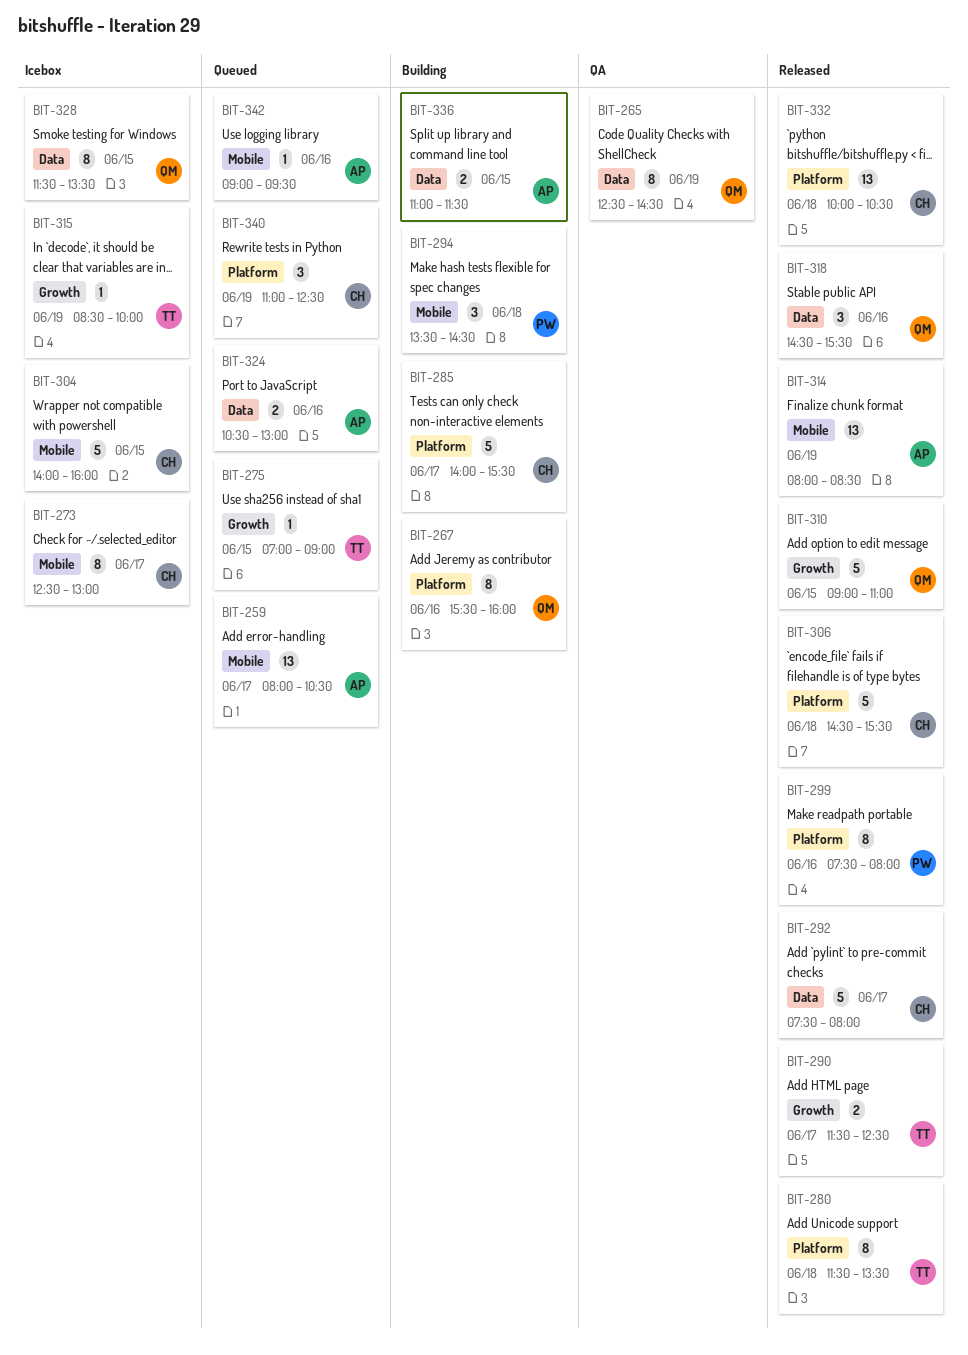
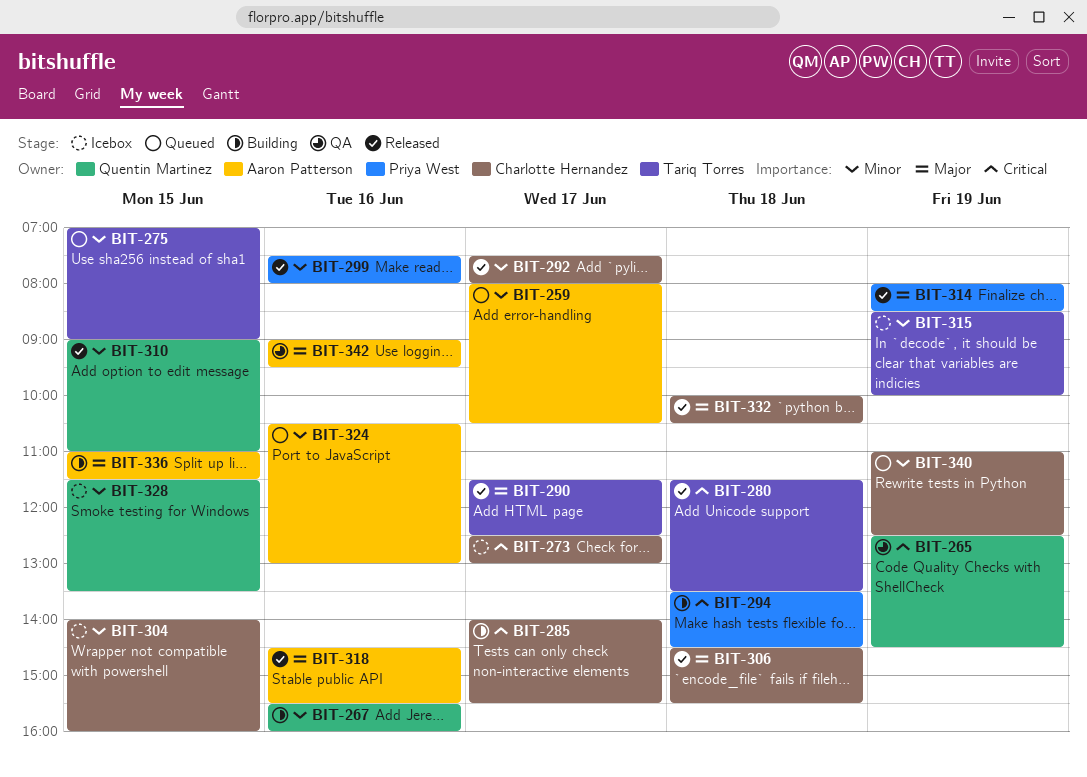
BIT-314, owner: Aaron Patterson -> Priya West
BIT-318, owner: Quentin Martinez -> Aaron Patterson
BIT-342, status: Queued -> QA

